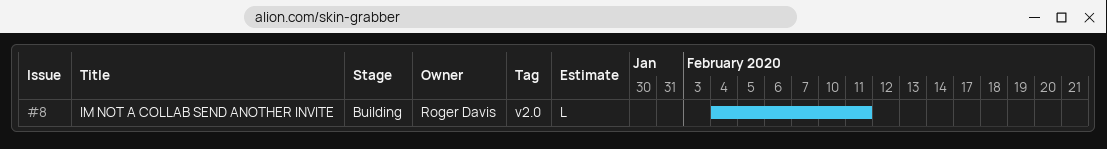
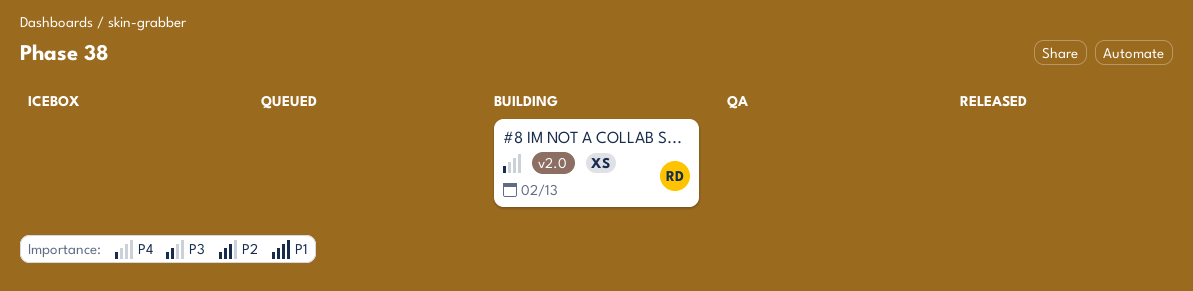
#8, estimate: L -> XS
#8, due: Feb 11 -> Feb 13

